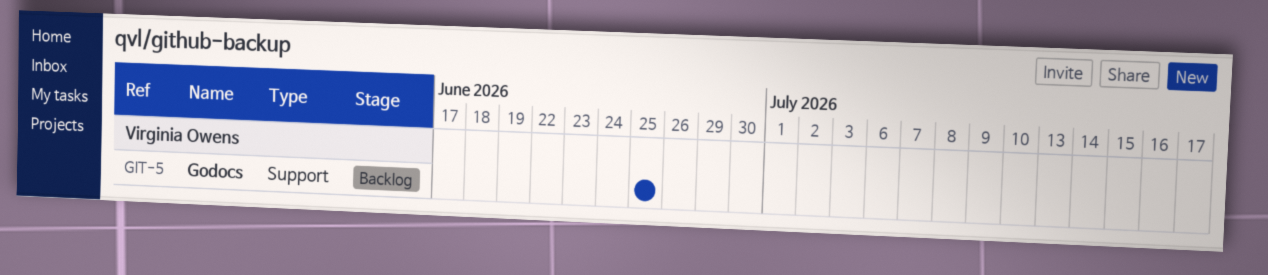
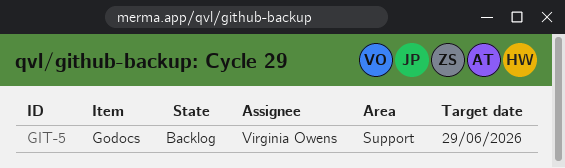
GIT-5, due: Jun 25 -> Jun 29

